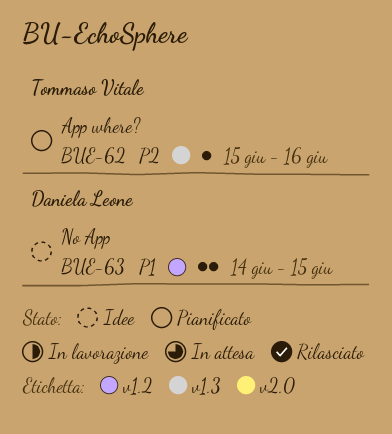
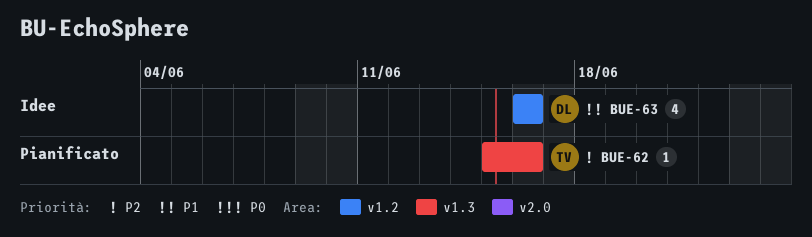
BUE-63, estimate: 2 -> 4
BUE-63, start: Jun 14 -> Jun 16
BUE-63, due: Jun 15 -> Jun 16

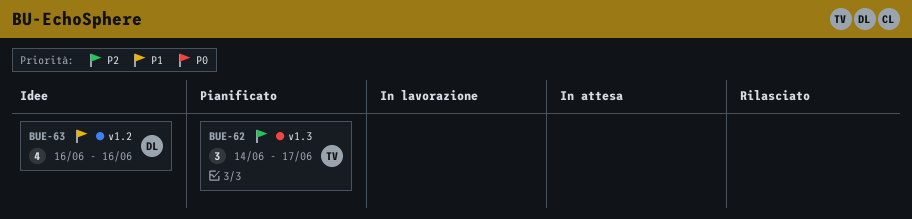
BUE-62, estimate: 1 -> 3
BUE-62, start: Jun 15 -> Jun 14
BUE-62, due: Jun 16 -> Jun 17

